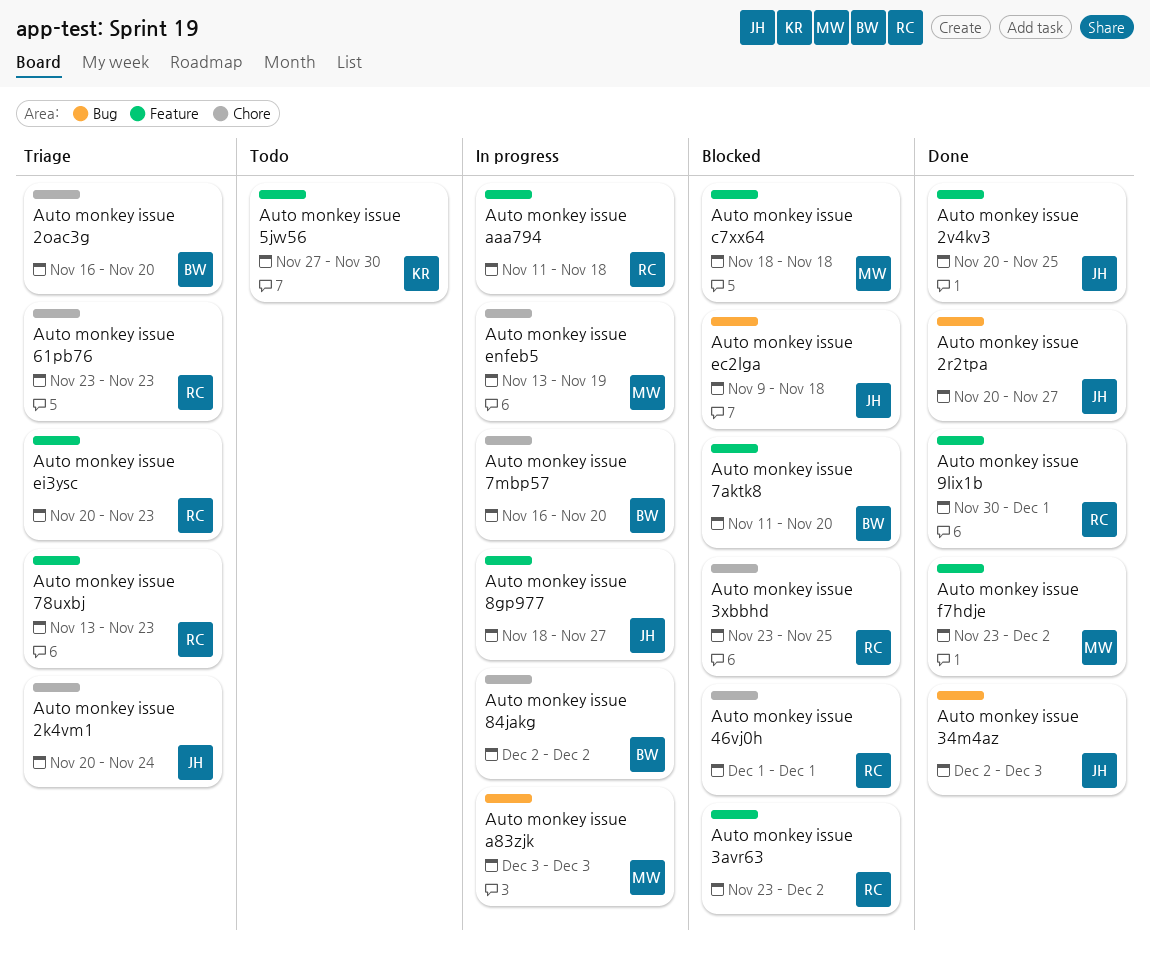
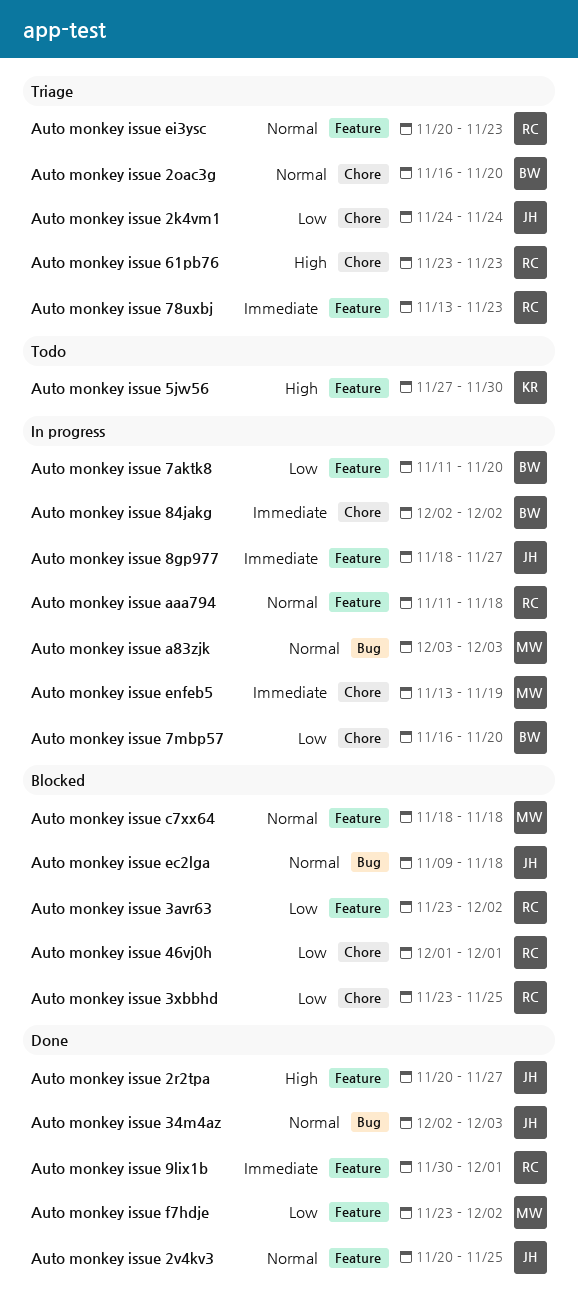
Auto monkey issue 2k4vm1, start: Nov 20 -> Nov 24
Auto monkey issue 2r2tpa, label: Bug -> Feature
Auto monkey issue 7aktk8, status: Blocked -> In progress

